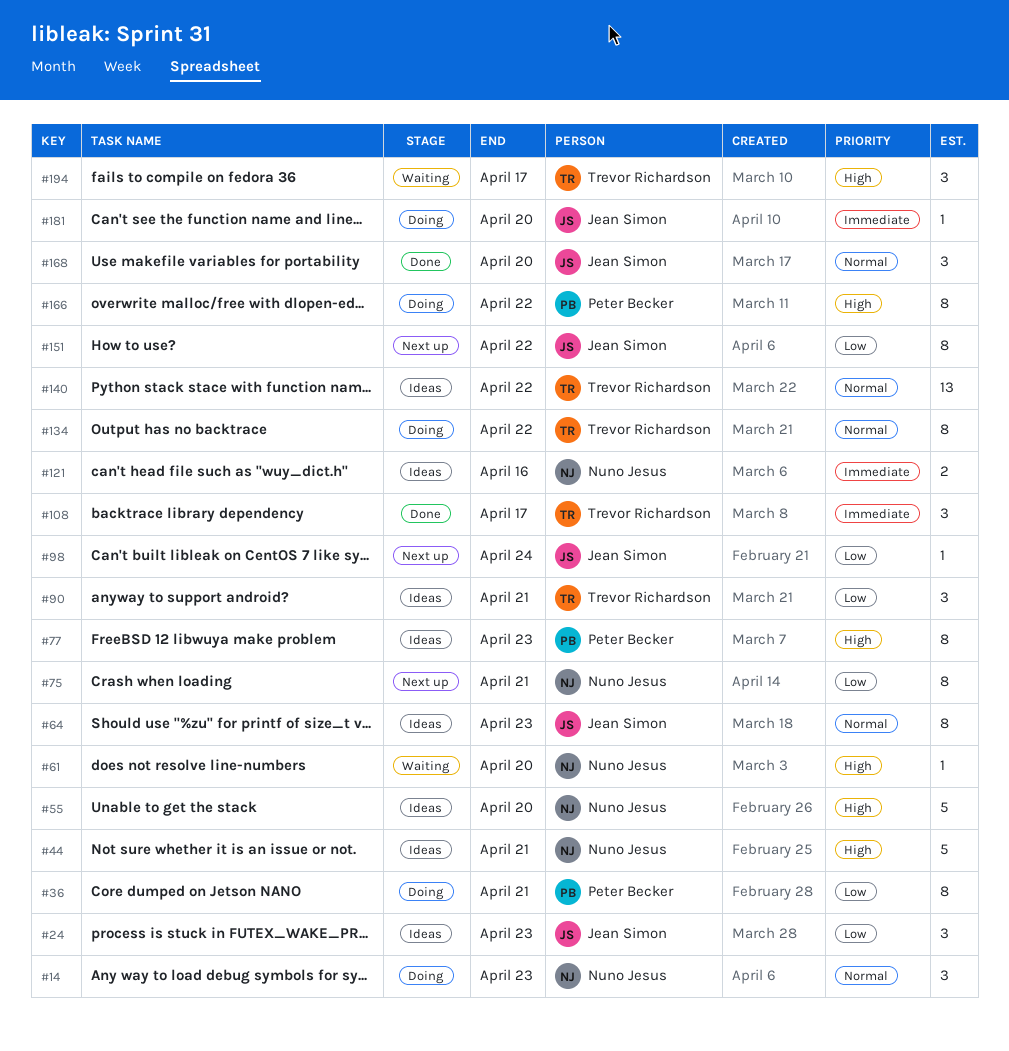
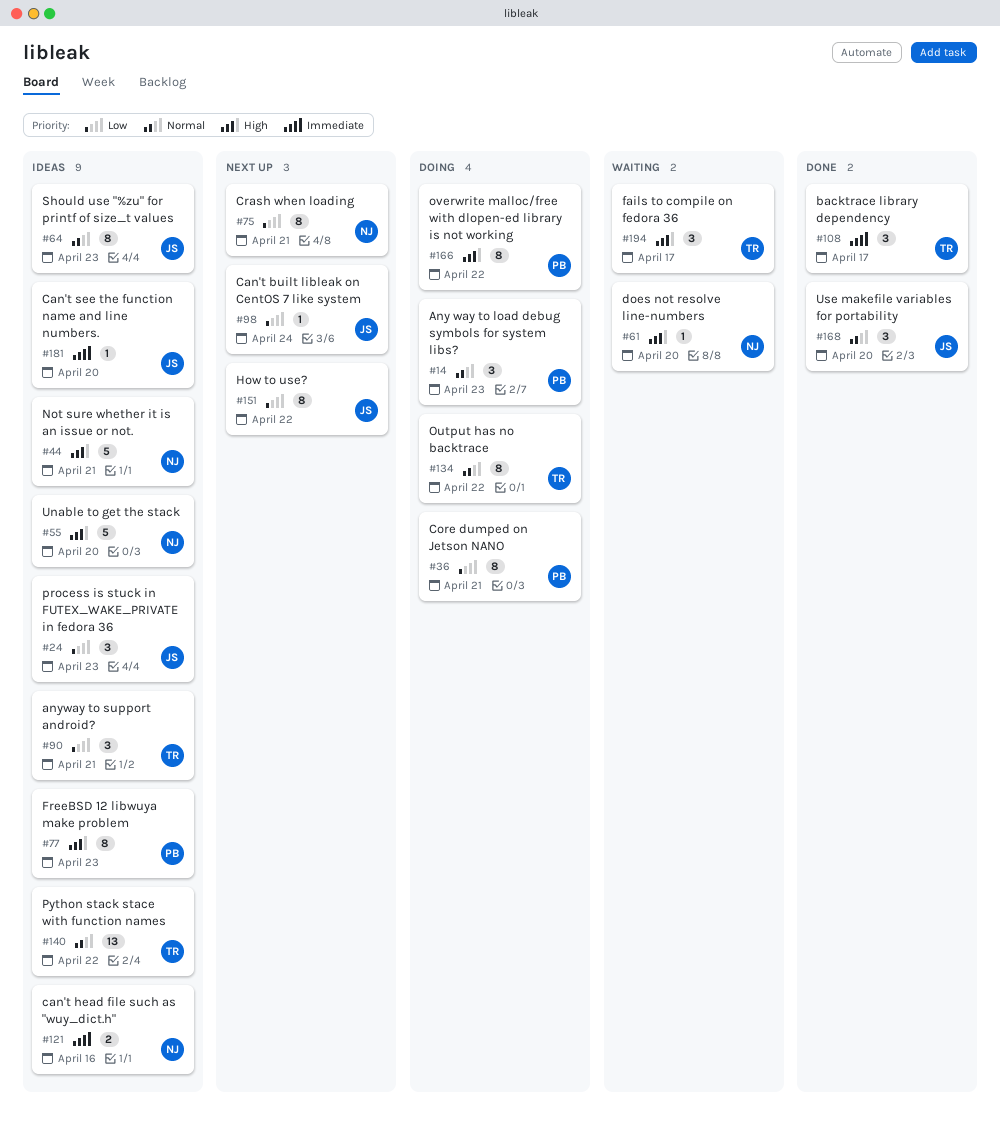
#14, owner: Nuno Jesus -> Peter Becker
#181, status: Doing -> Ideas

